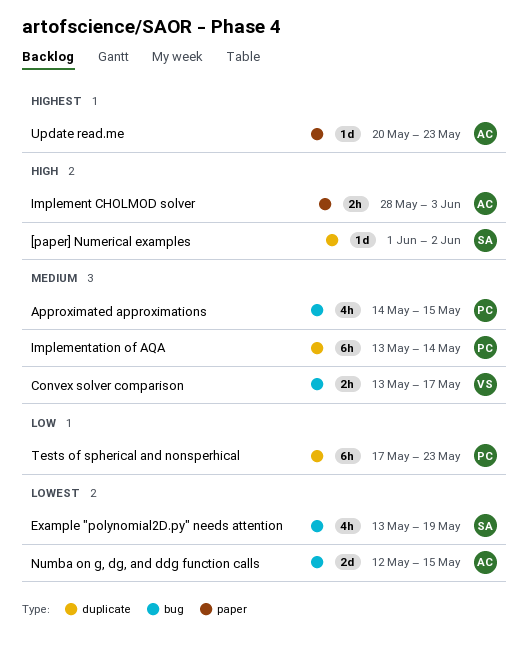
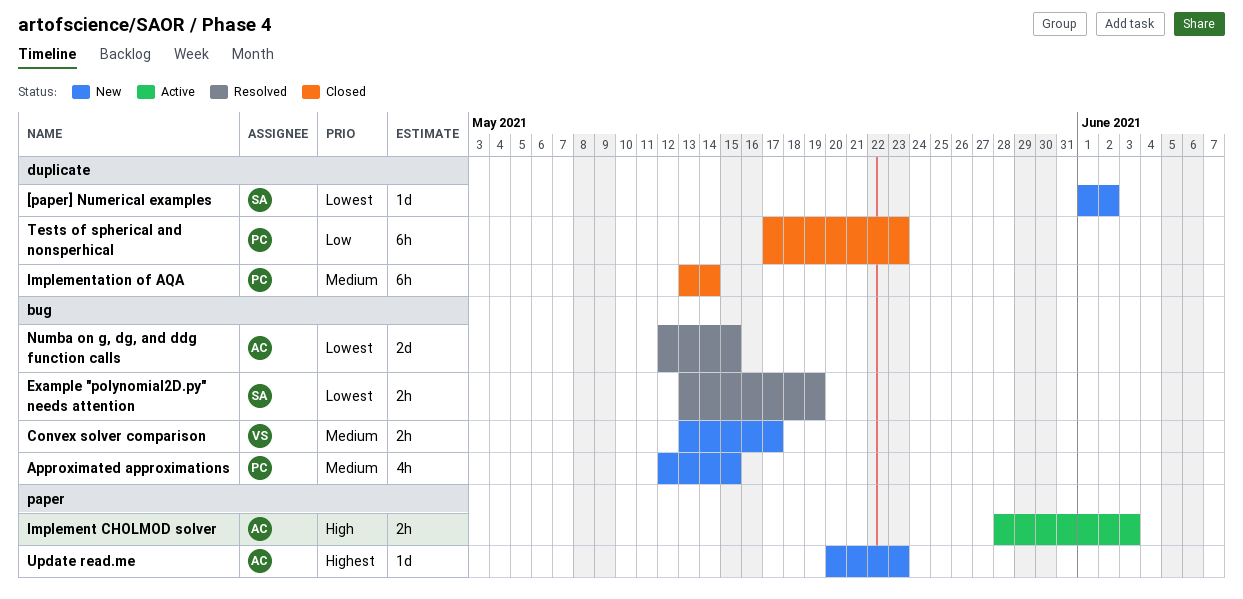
[paper] Numerical examples, priority: High -> Lowest
Approximated approximations, start: May 14 -> May 12
Example "polynomial2D.py" needs attention, estimate: 4h -> 2h

